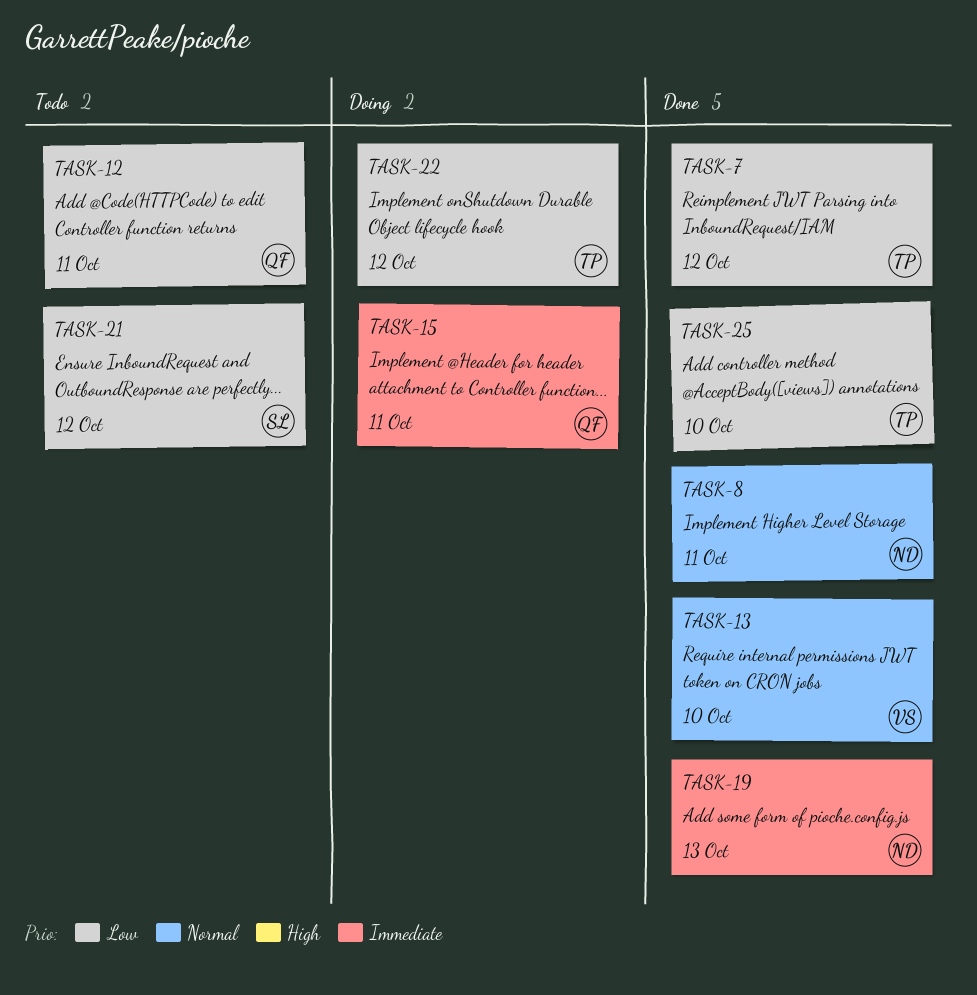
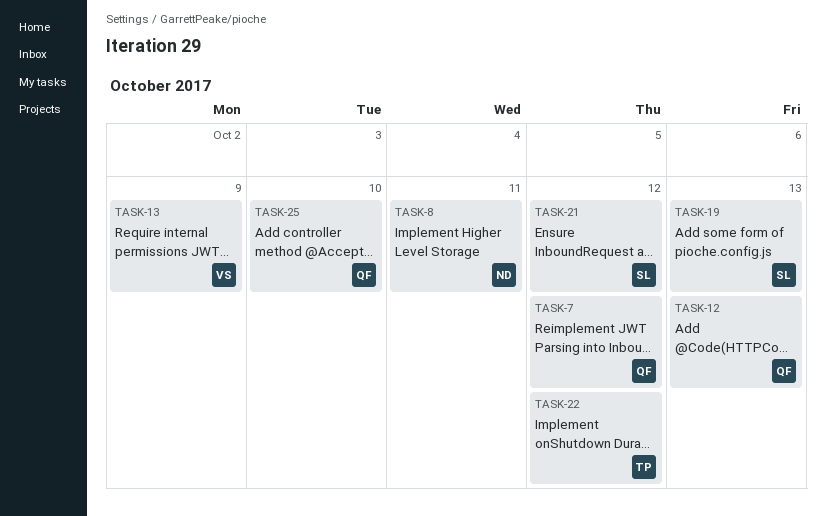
TASK-7, owner: TP -> QF
TASK-12, due: Oct 11 -> Oct 13
TASK-13, due: Oct 10 -> Oct 9
TASK-15: present -> none
TASK-19, owner: ND -> SL
TASK-25, owner: TP -> QF

